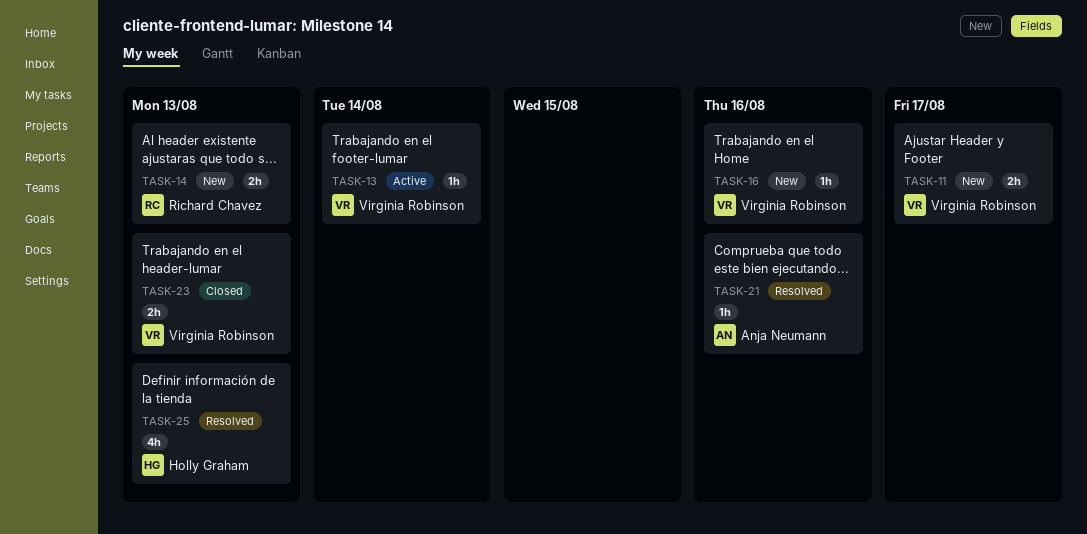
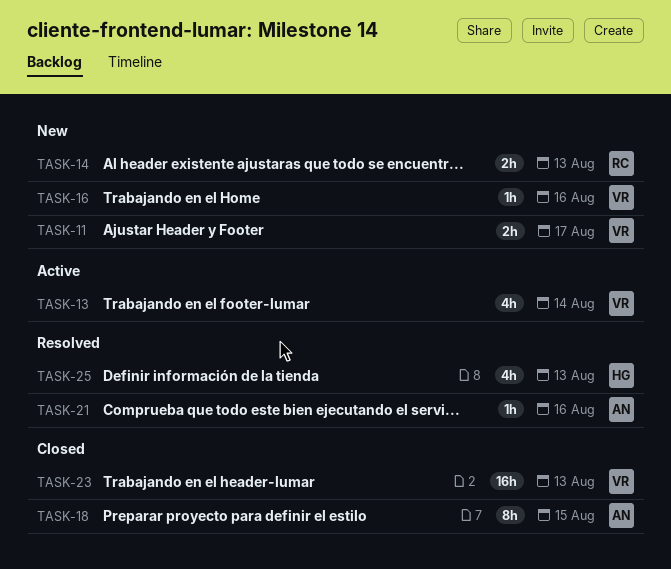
TASK-13, estimate: 1h -> 4h
TASK-18: none -> present
TASK-23, estimate: 2h -> 16h

